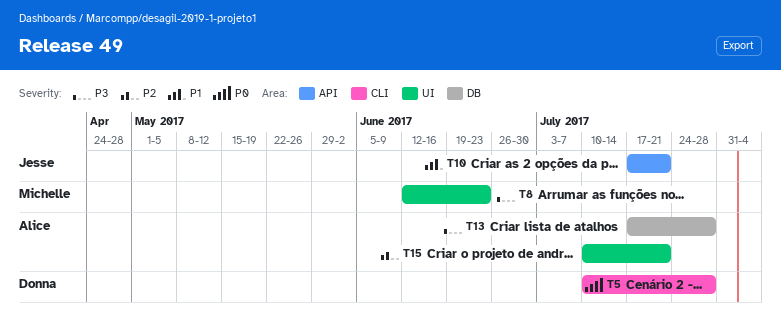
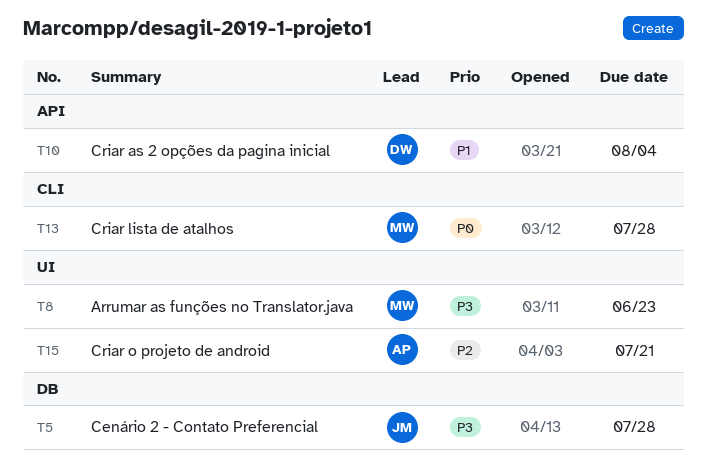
T5, owner: Donna -> Jesse
T5, priority: P0 -> P3
T5, label: CLI -> DB
T10, owner: Jesse -> Donna
T10, due: Jul 21 -> Aug 4
T13, owner: Alice -> Michelle
T13, priority: P3 -> P0
T13, label: DB -> CLI

